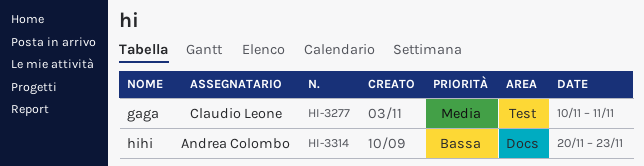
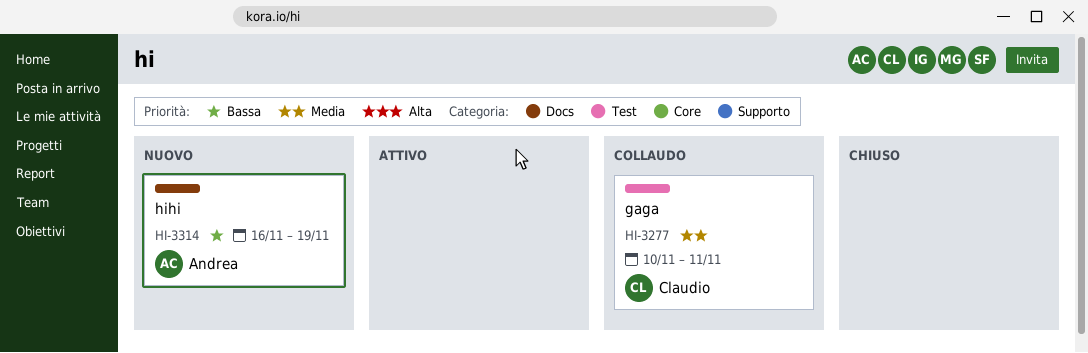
HI-3314, start: Nov 20 -> Nov 16
HI-3314, due: Nov 23 -> Nov 19

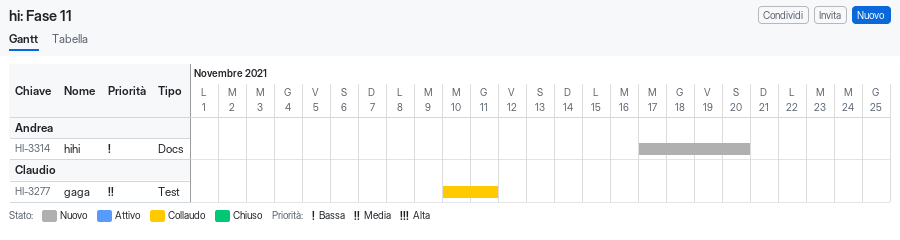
HI-3314, start: Nov 16 -> Nov 17
HI-3314, due: Nov 19 -> Nov 20

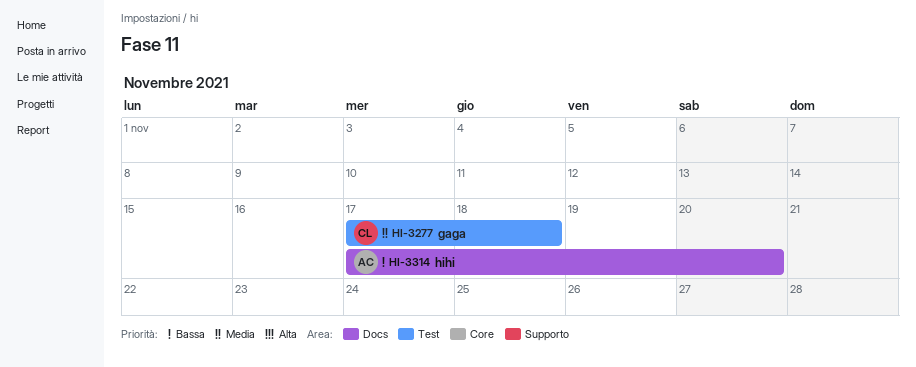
HI-3277, start: Nov 10 -> Nov 17
HI-3277, due: Nov 11 -> Nov 18

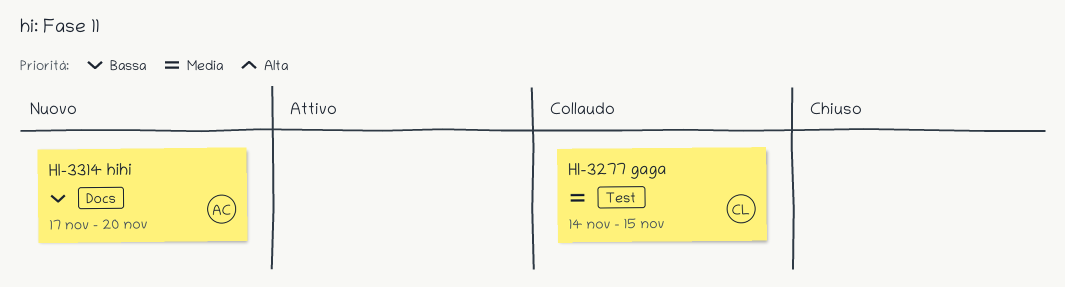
HI-3277, start: Nov 17 -> Nov 14
HI-3277, due: Nov 18 -> Nov 15

